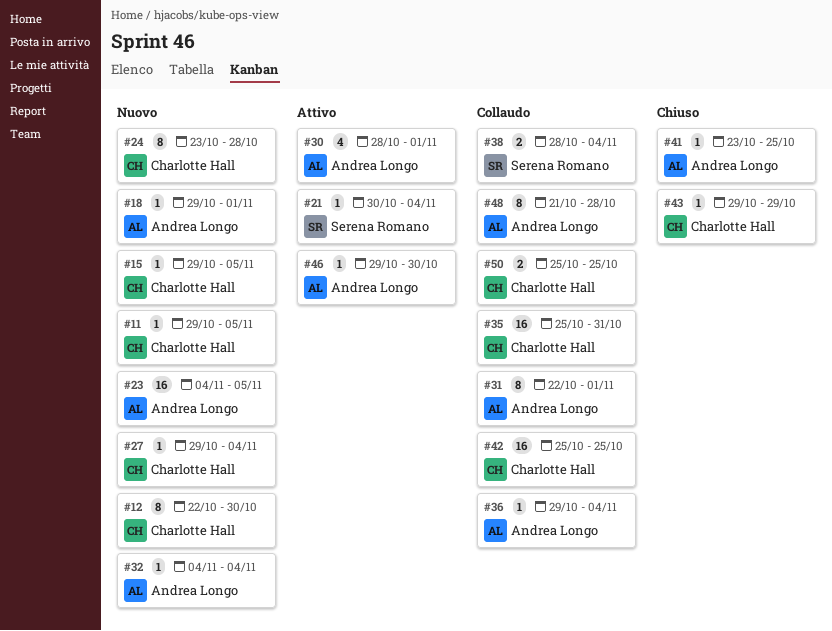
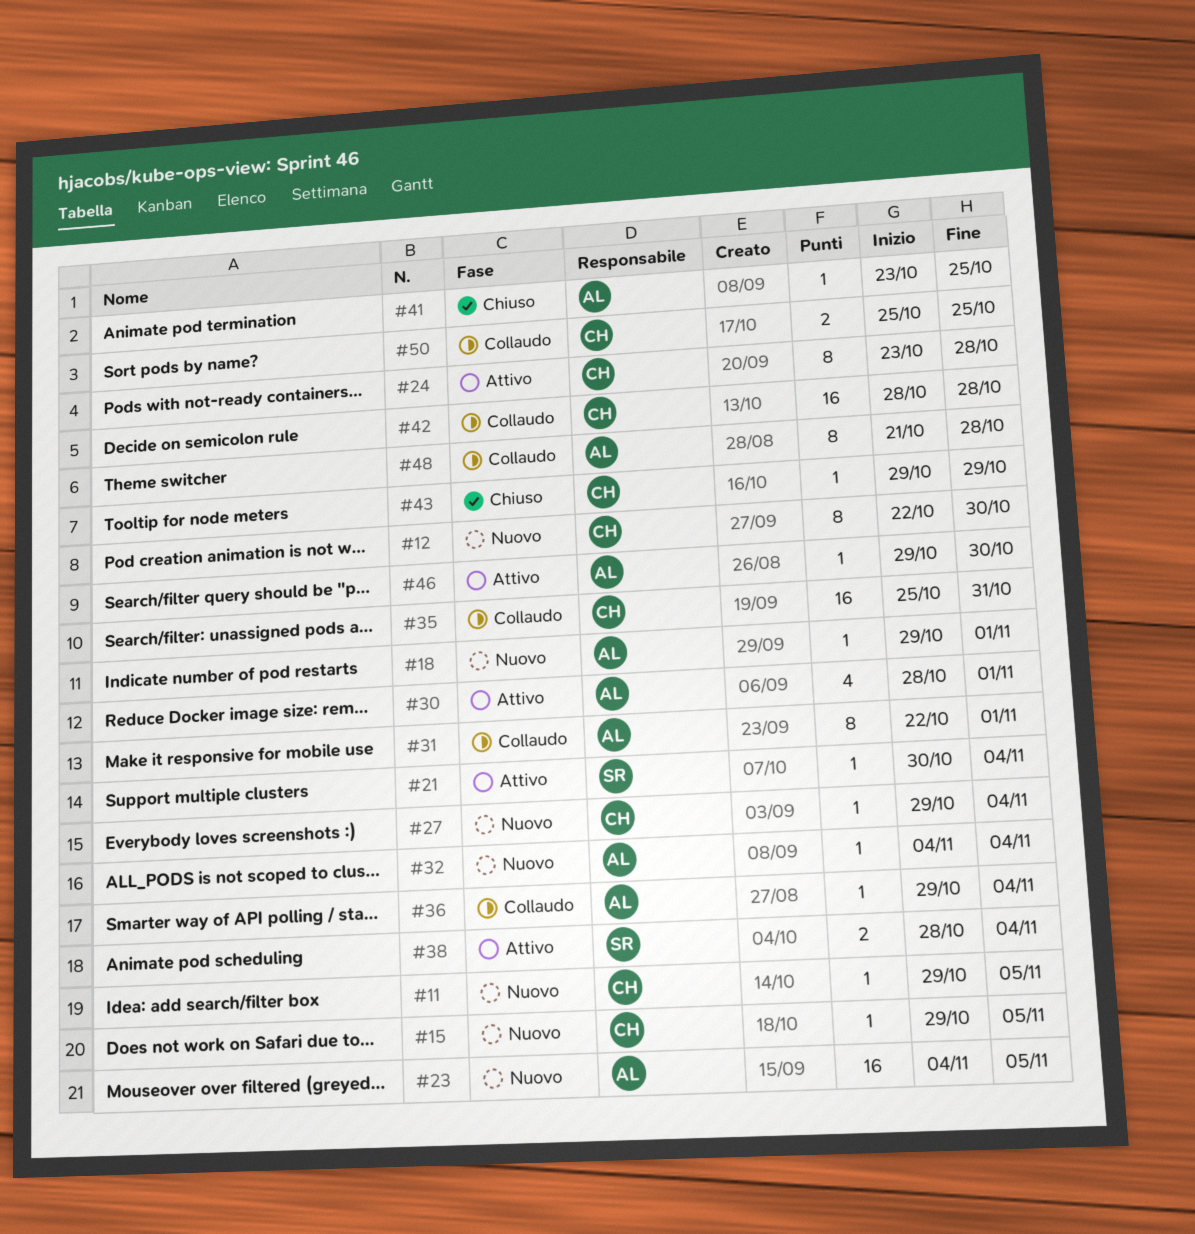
#24, status: Nuovo -> Attivo
#38, status: Collaudo -> Attivo
#42, start: Oct 25 -> Oct 28
#42, due: Oct 25 -> Oct 28

